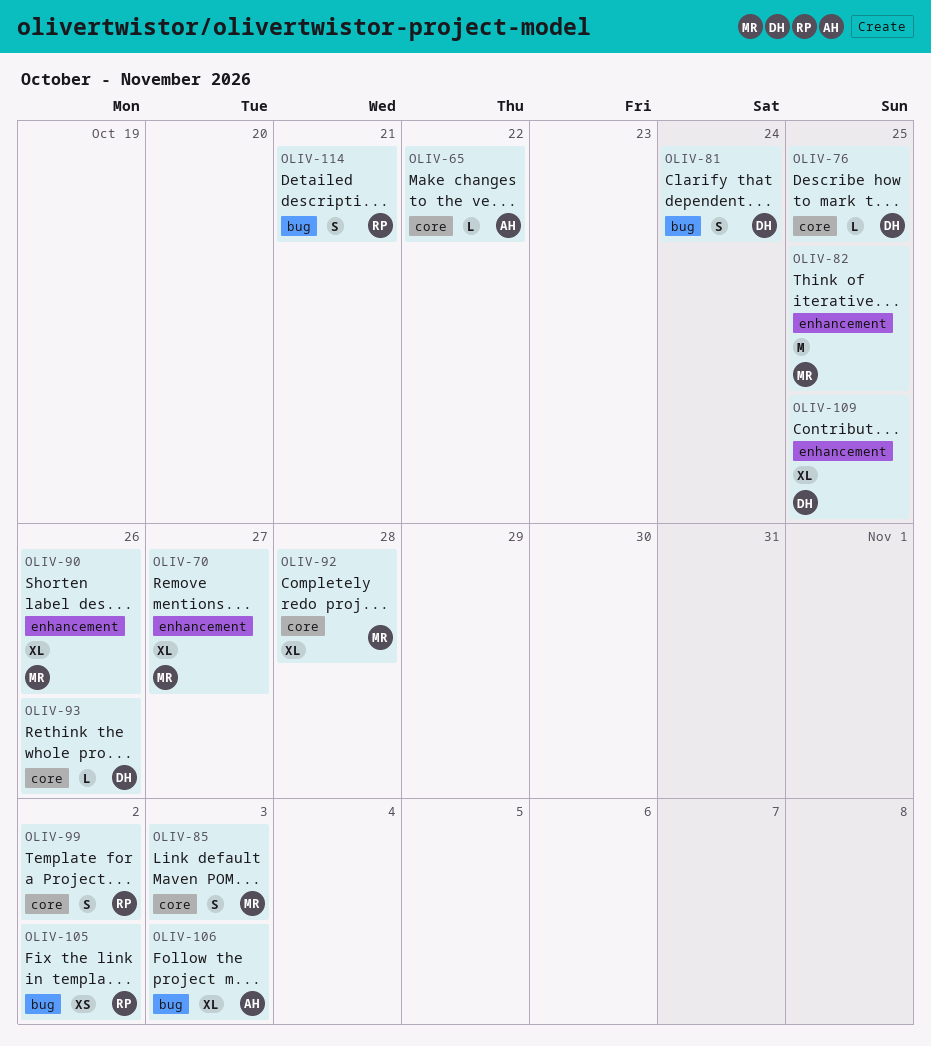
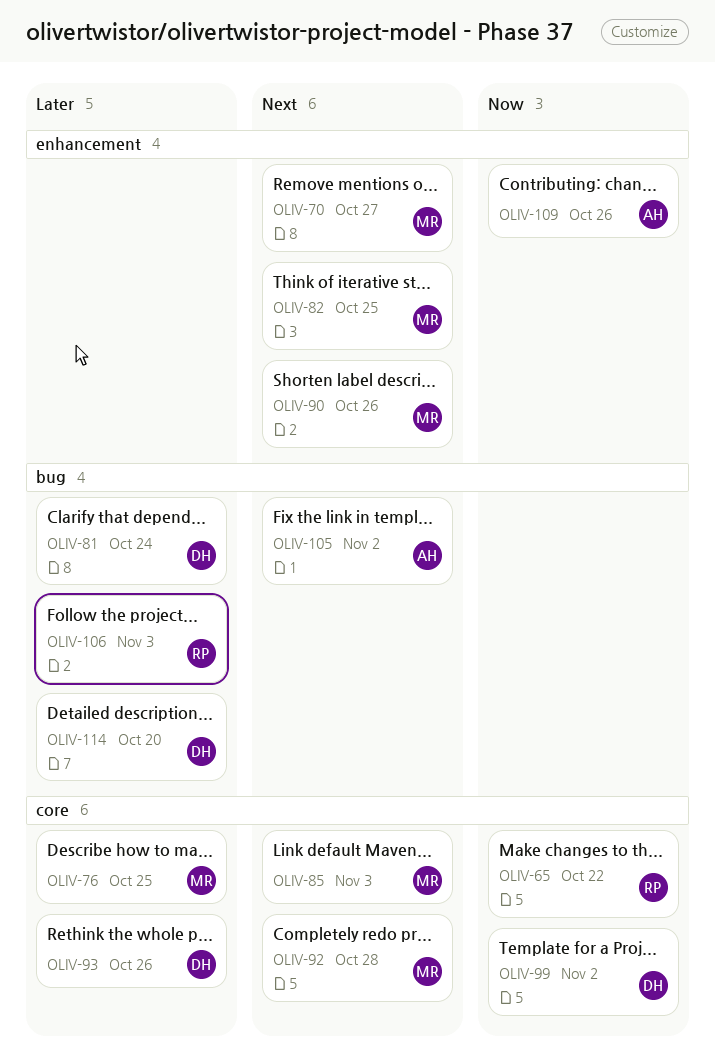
OLIV-65, owner: AH -> RP
OLIV-76, owner: DH -> MR
OLIV-99, owner: RP -> DH
OLIV-105, owner: RP -> AH
OLIV-106, owner: AH -> RP
OLIV-109, owner: DH -> AH
OLIV-109, due: Oct 25 -> Oct 26
OLIV-114, owner: RP -> DH
OLIV-114, due: Oct 21 -> Oct 20

